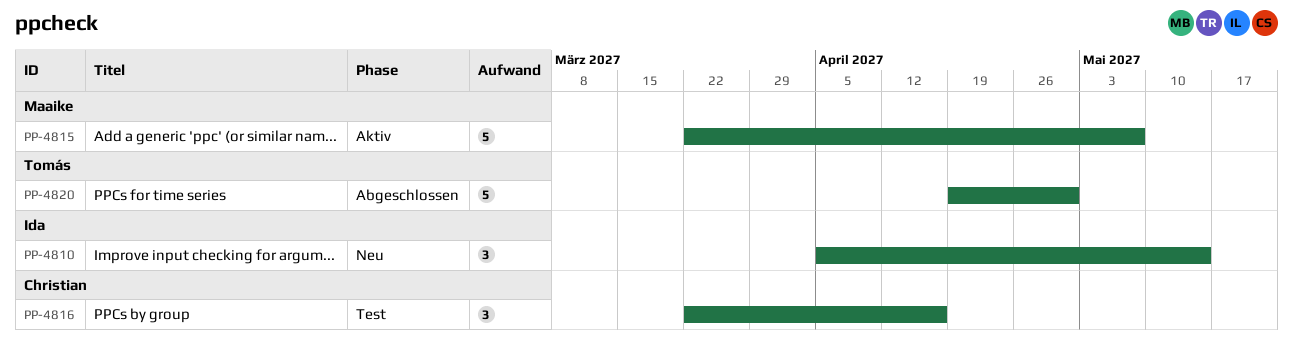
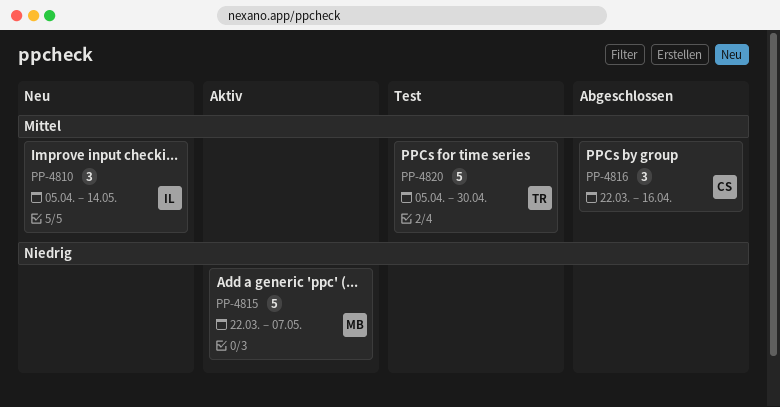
PP-4816, status: Test -> Abgeschlossen
PP-4820, status: Abgeschlossen -> Test
PP-4820, start: Apr 19 -> Apr 5

